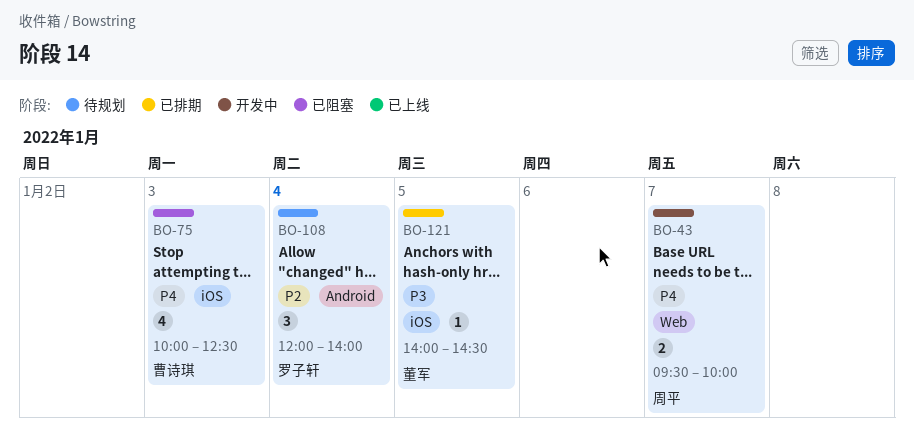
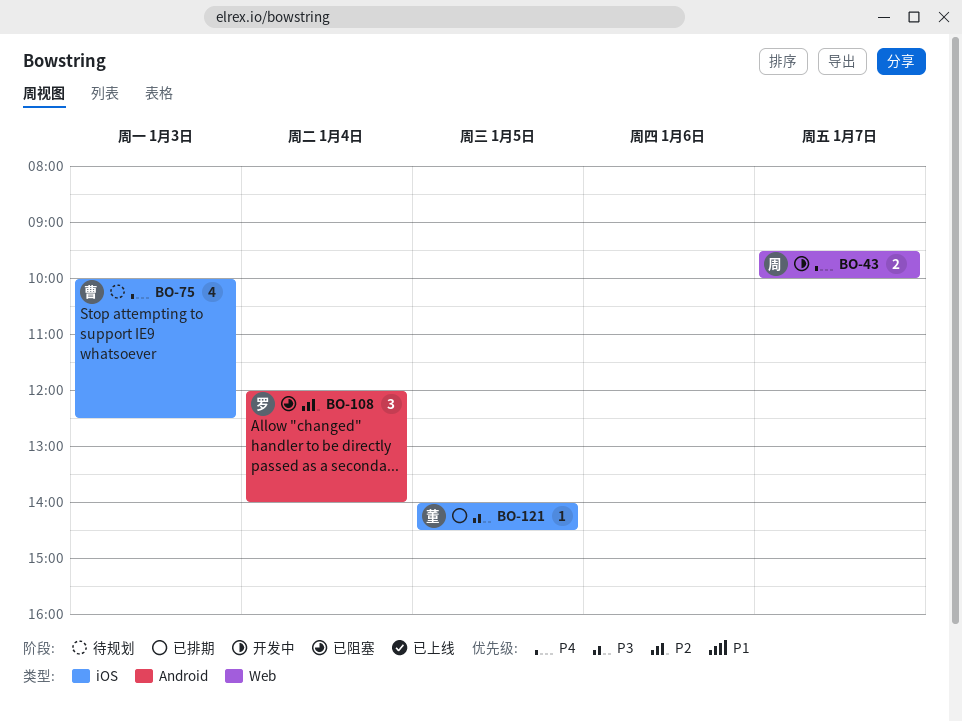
BO-75, status: 已阻塞 -> 待规划
BO-108, status: 待规划 -> 已阻塞

